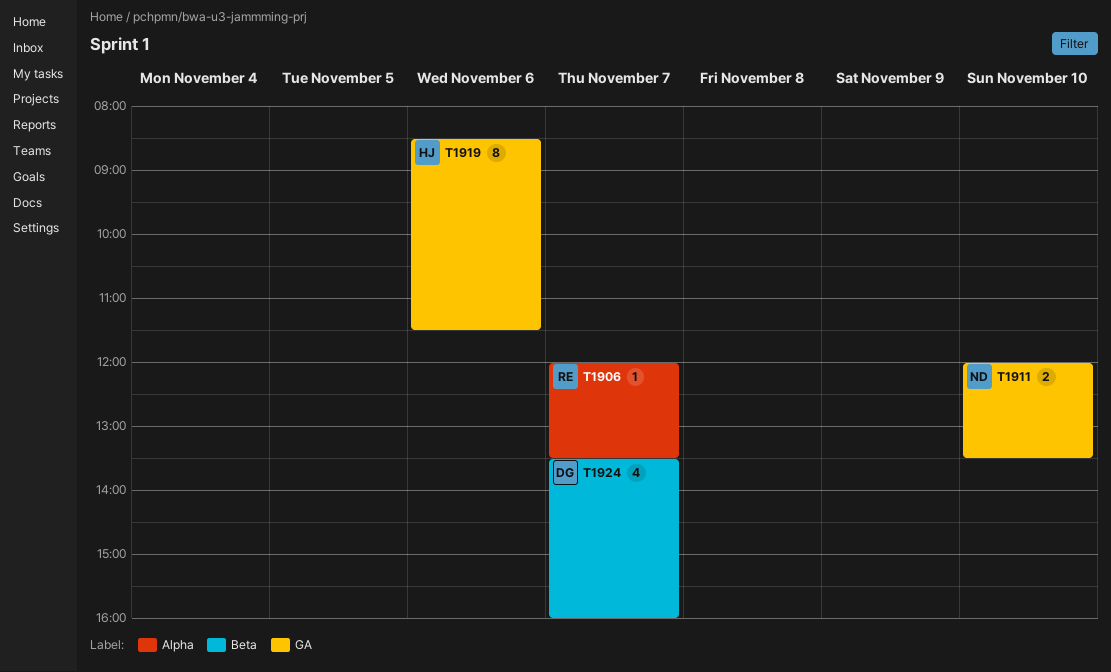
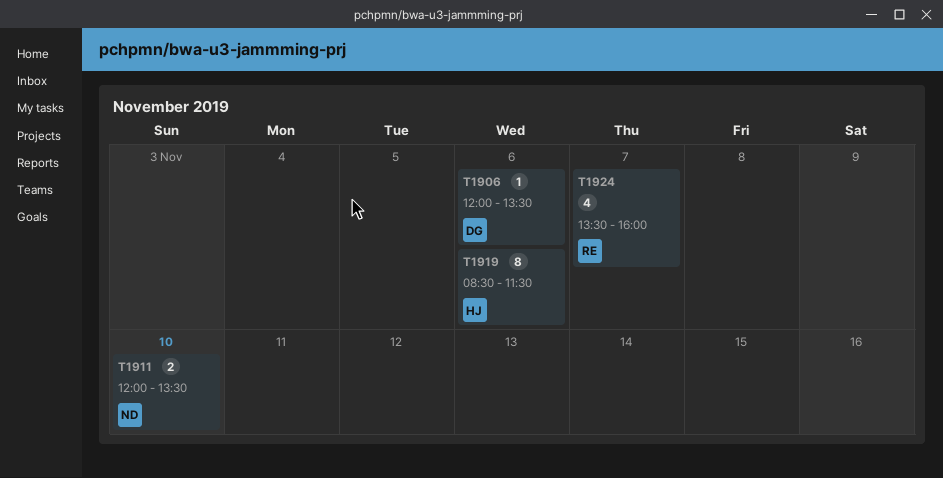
T1906, owner: RE -> DG
T1906, day: Nov 7 -> Nov 6
T1924, owner: DG -> RE

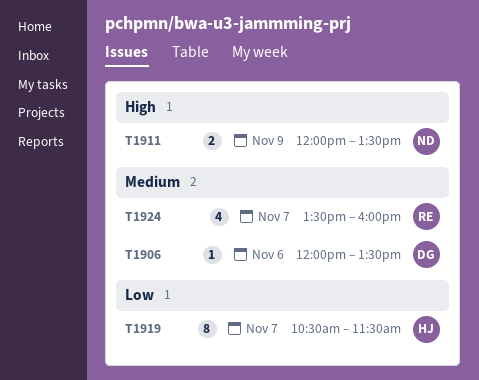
T1911, day: Nov 10 -> Nov 9
T1919, day: Nov 6 -> Nov 7
T1919, begins: 08:30 -> 10:30

